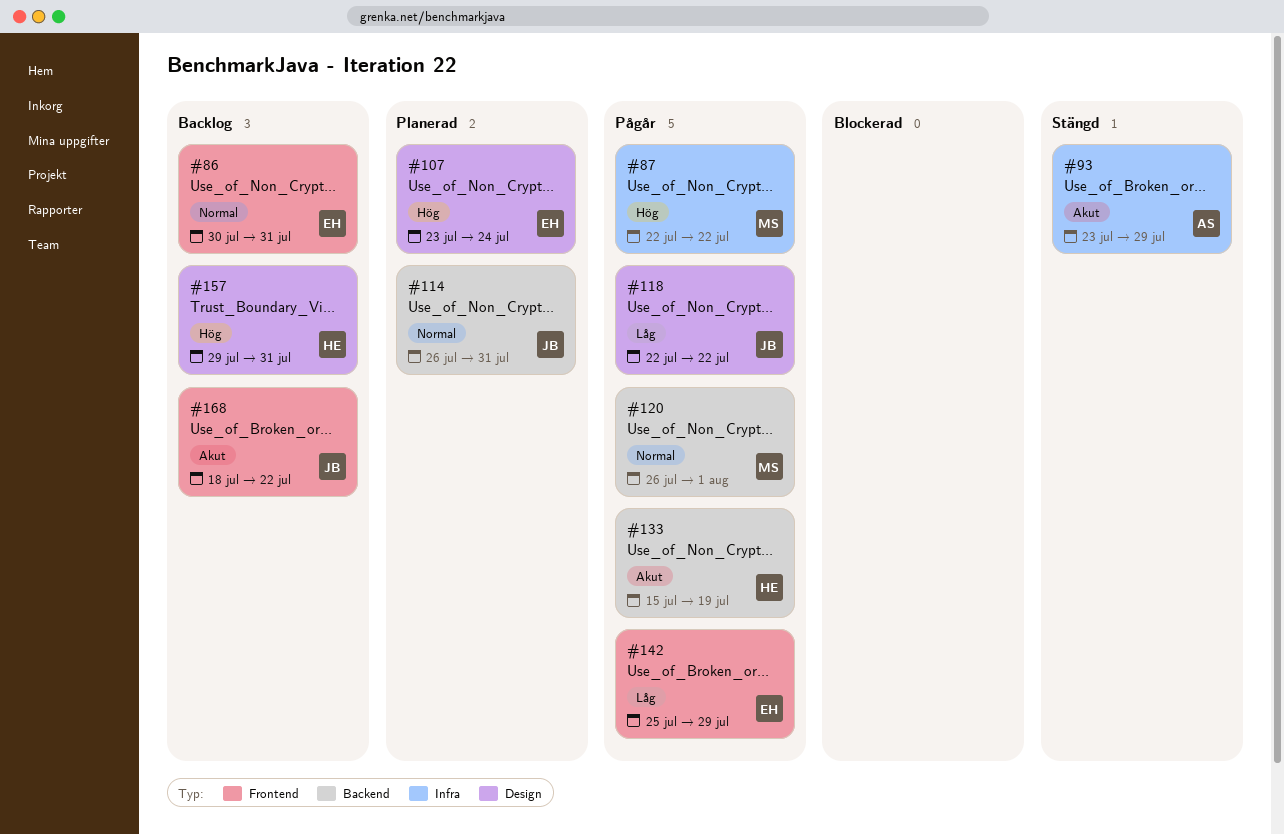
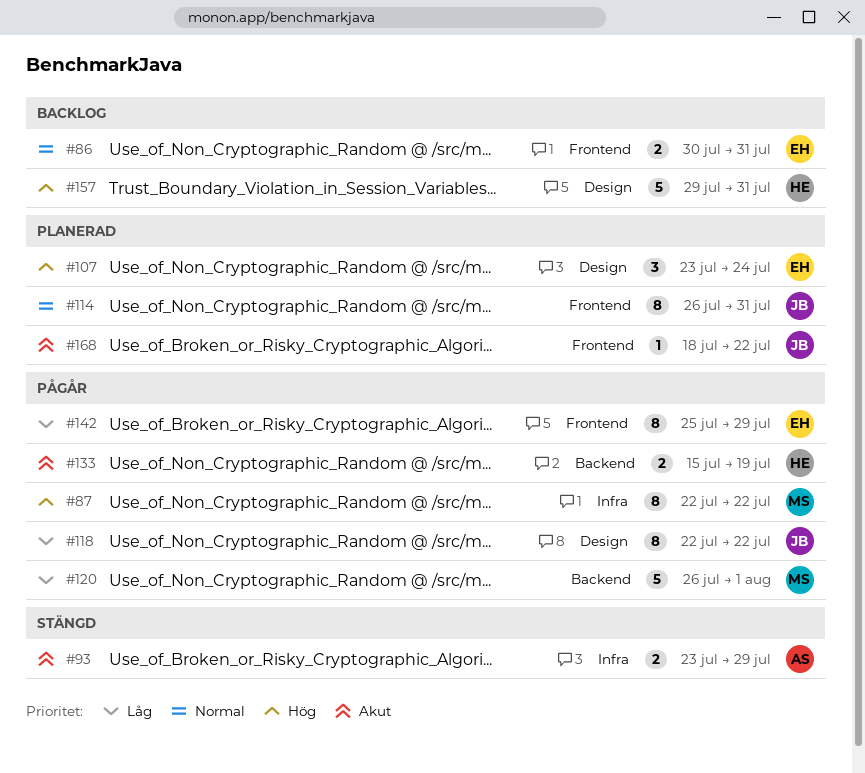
#114, label: Backend -> Frontend
#120, priority: Normal -> Låg
#168, status: Backlog -> Planerad

